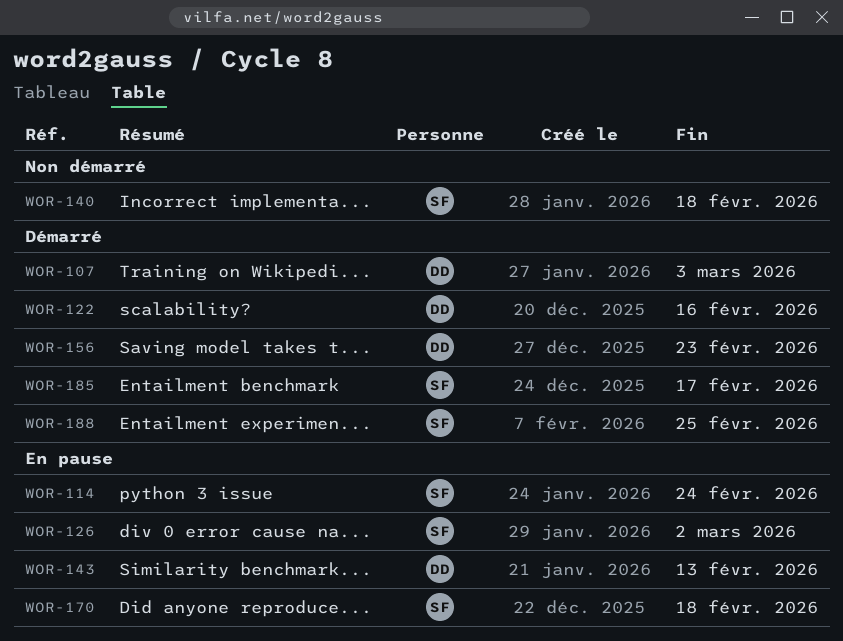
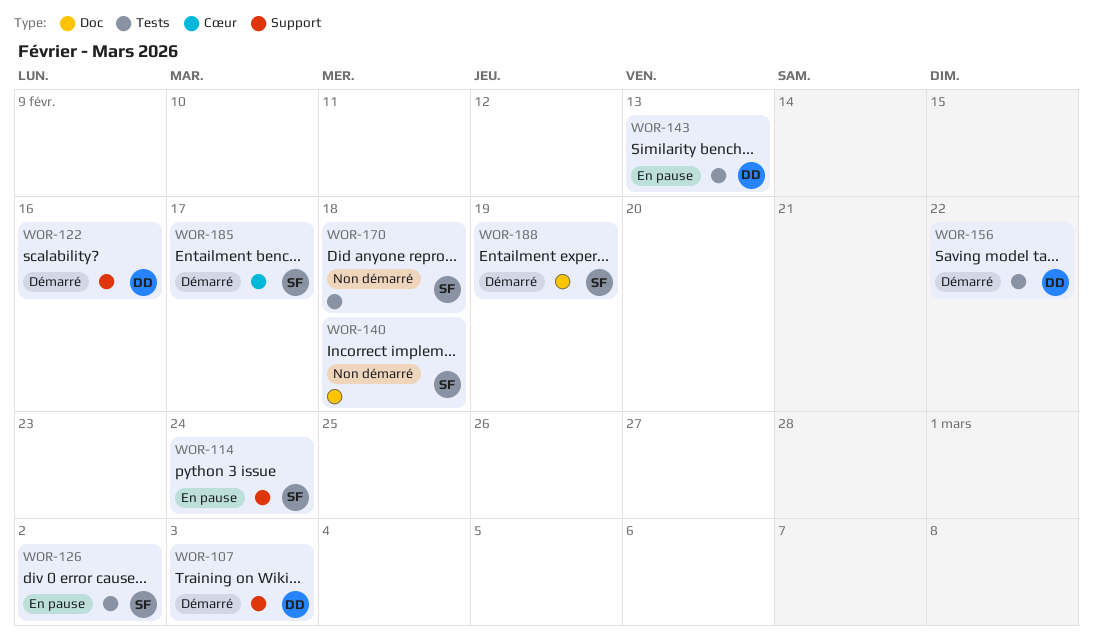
WOR-156, due: Feb 23 -> Feb 22
WOR-170, status: En pause -> Non démarré
WOR-188, due: Feb 25 -> Feb 19

